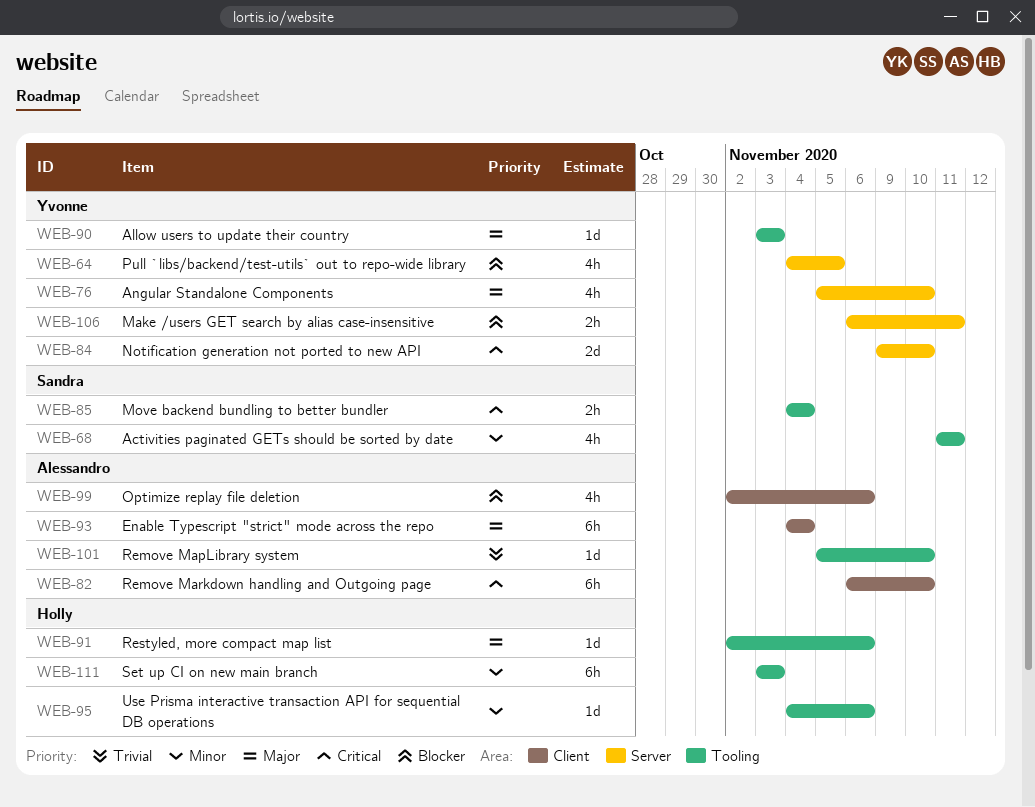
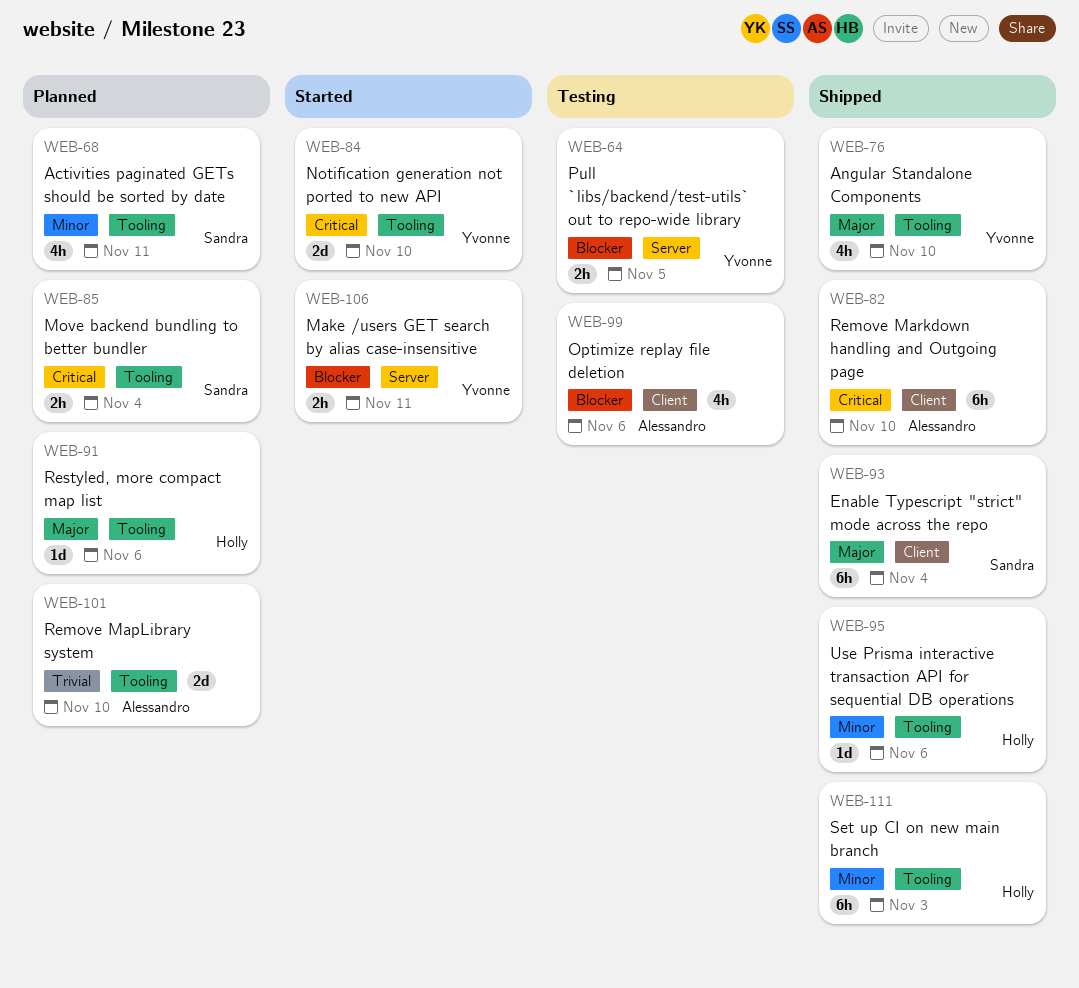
WEB-64, estimate: 4h -> 2h
WEB-76, label: Server -> Tooling
WEB-84, label: Server -> Tooling
WEB-90: present -> none
WEB-93, owner: Alessandro -> Sandra
WEB-101, estimate: 1d -> 2d

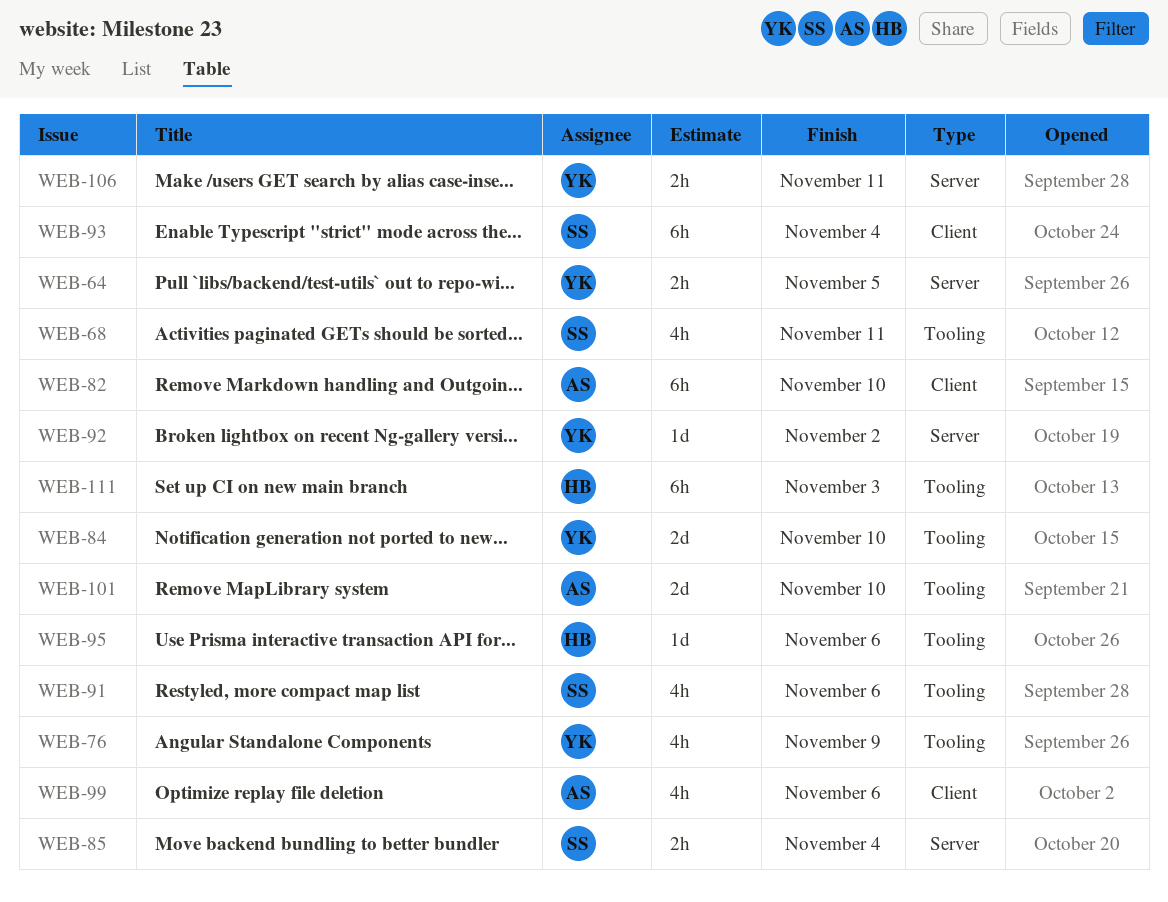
WEB-76, due: Nov 10 -> Nov 9
WEB-85, label: Tooling -> Server
WEB-91, owner: Holly -> Sandra
WEB-91, estimate: 1d -> 4h
WEB-92: none -> present

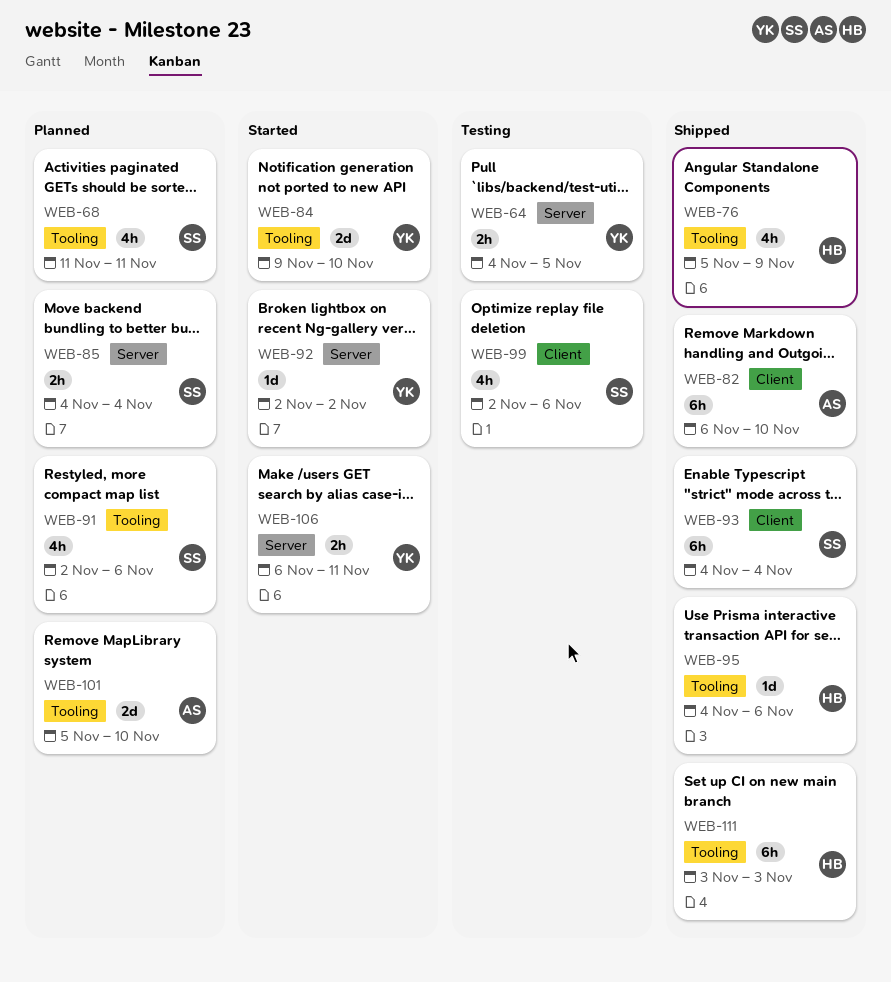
WEB-76, owner: YK -> HB
WEB-99, owner: AS -> SS

